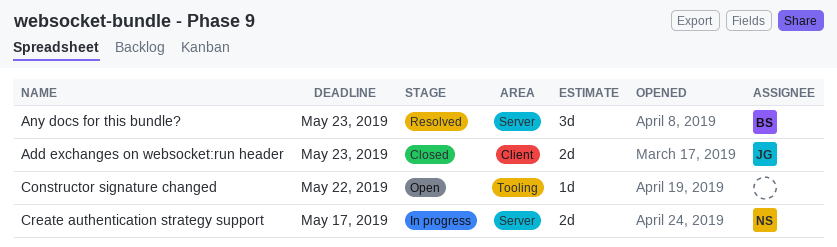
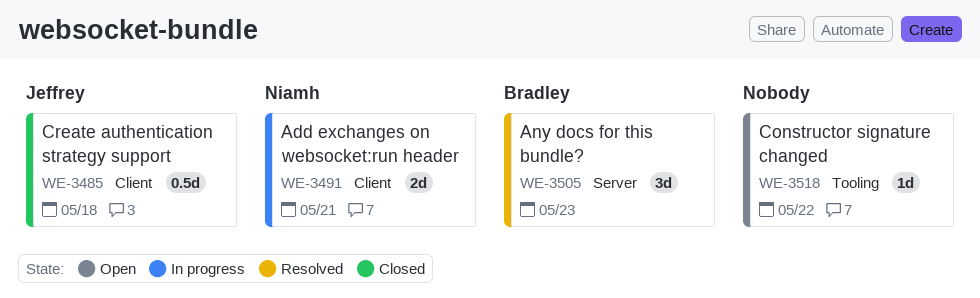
Add exchanges on websocket:run header, status: Closed -> In progress
Add exchanges on websocket:run header, owner: Jeffrey -> Niamh
Add exchanges on websocket:run header, due: May 23 -> May 21
Create authentication strategy support, status: In progress -> Closed
Create authentication strategy support, owner: Niamh -> Jeffrey
Create authentication strategy support, label: Server -> Client
Create authentication strategy support, estimate: 2d -> 0.5d
Create authentication strategy support, due: May 17 -> May 18

